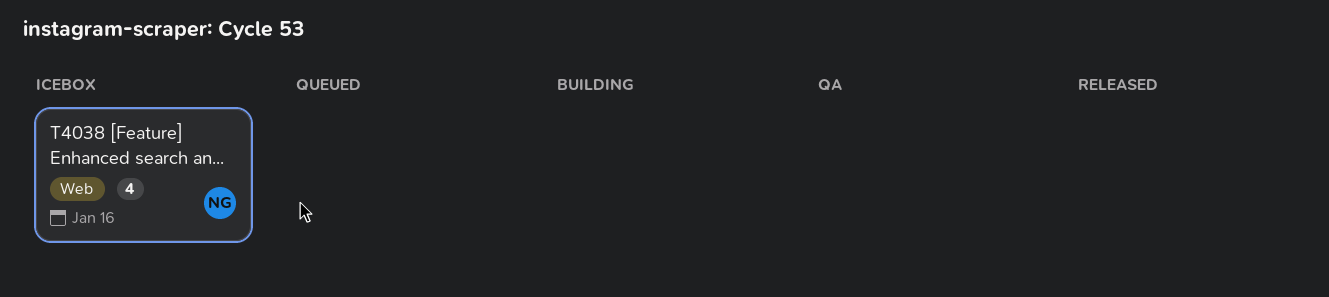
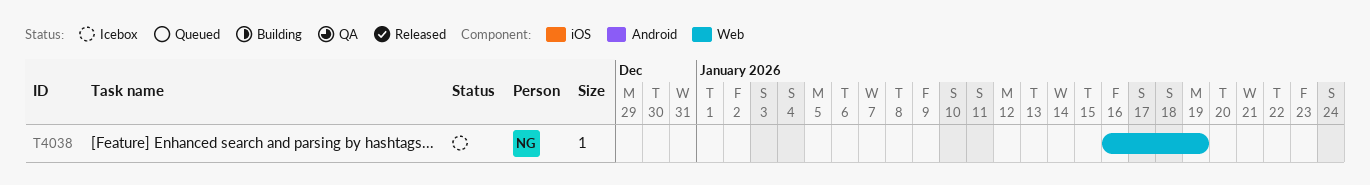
T4038, estimate: 4 -> 1
T4038, due: Jan 16 -> Jan 19

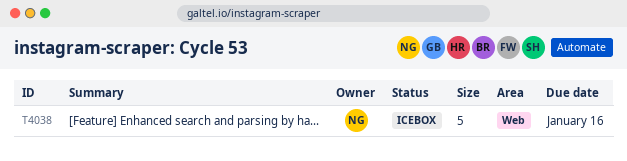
T4038, estimate: 1 -> 5
T4038, due: Jan 19 -> Jan 16

